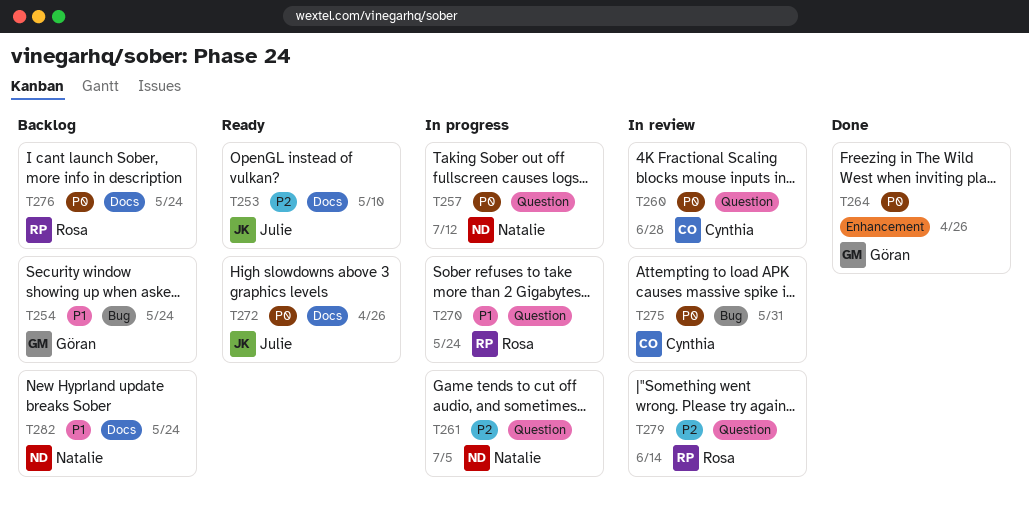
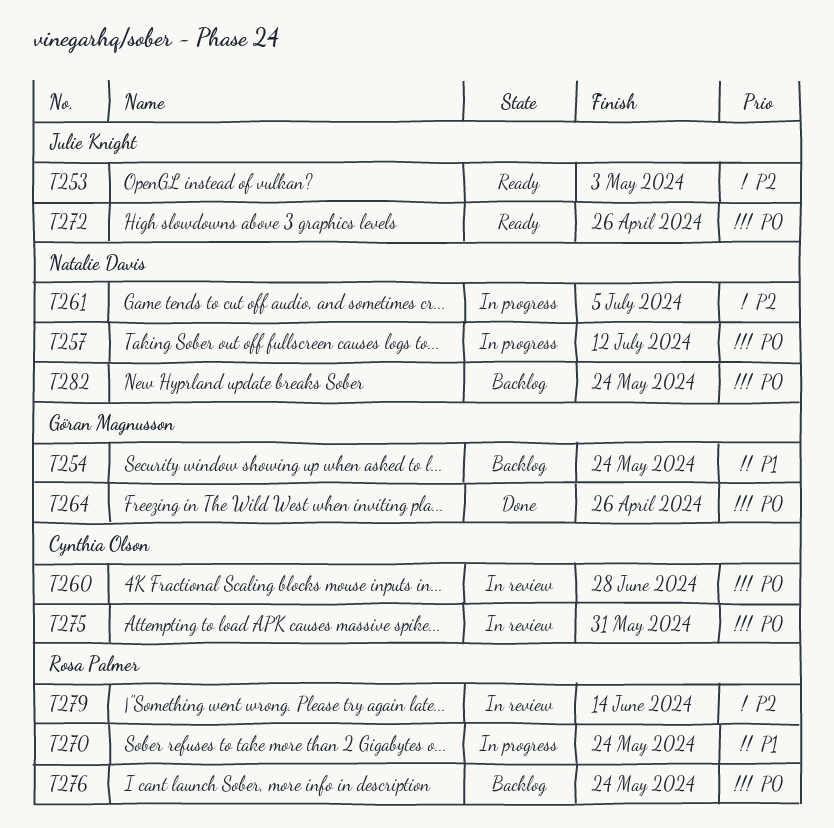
T253, due: May 10 -> May 3
T282, priority: P1 -> P0

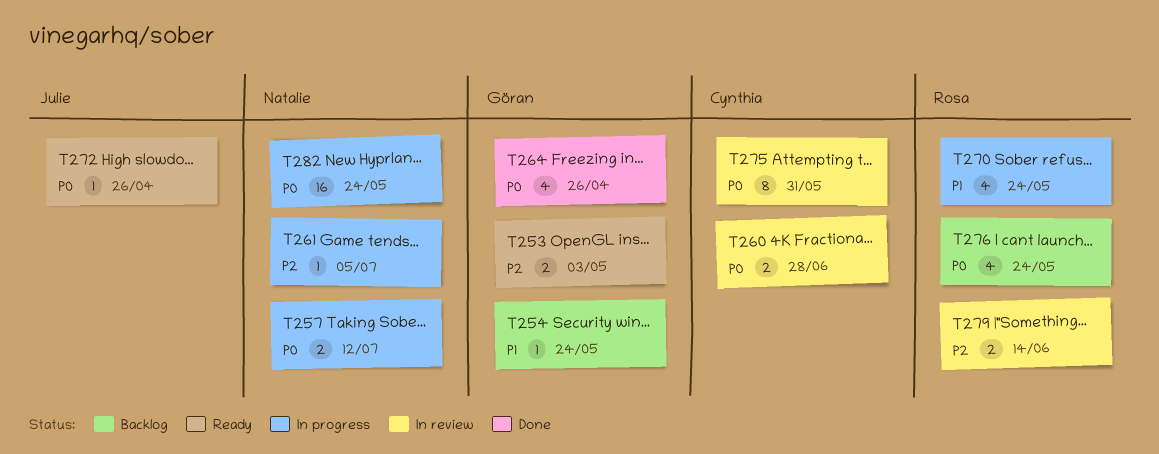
T253, owner: Julie Knight -> Göran Magnusson
T282, status: Backlog -> In progress

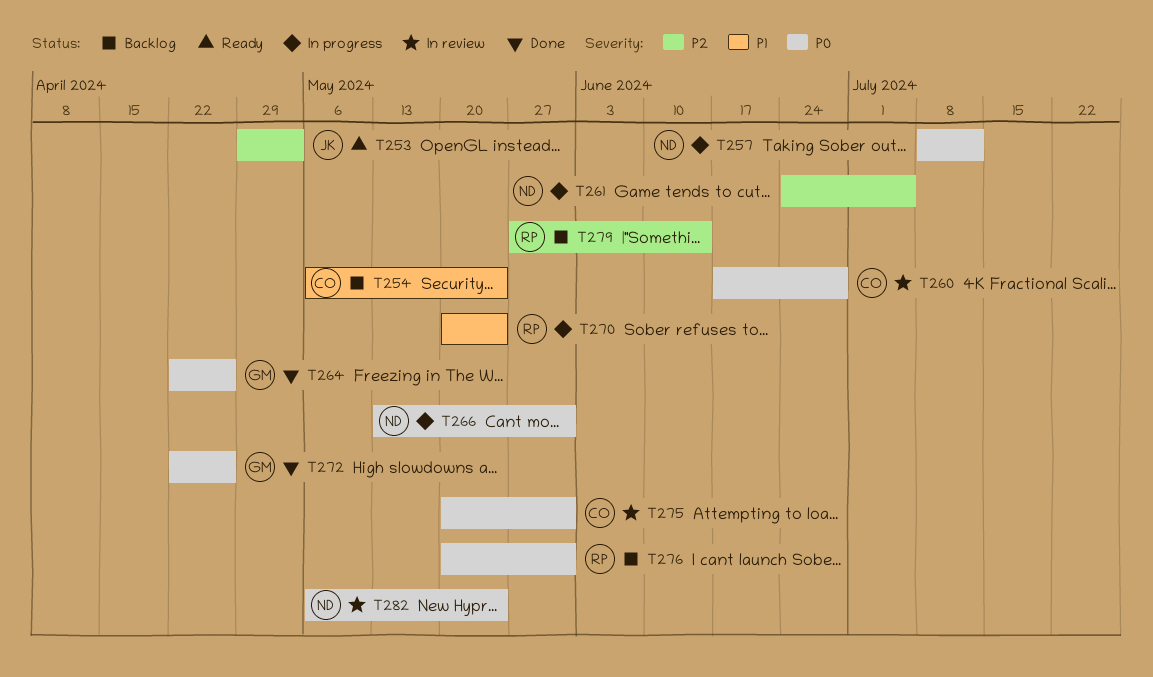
T253, owner: Göran -> Julie
T254, owner: Göran -> Cynthia
T266: none -> present
T272, status: Ready -> Done
T272, owner: Julie -> Göran
T276, due: May 24 -> May 31
T279, status: In review -> Backlog
T282, status: In progress -> In review

